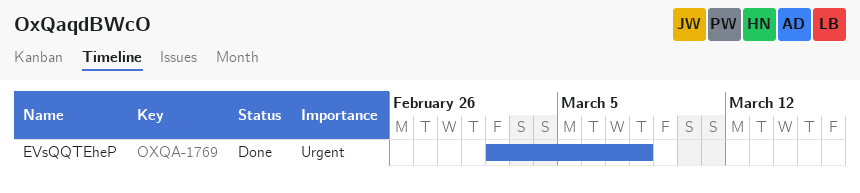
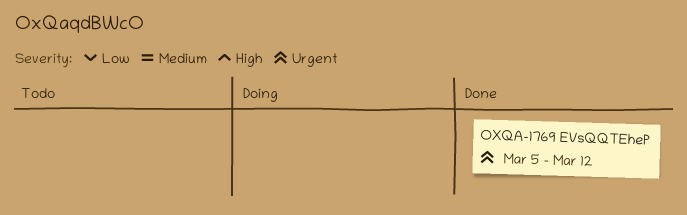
OXQA-1769, start: Mar 2 -> Mar 5
OXQA-1769, due: Mar 8 -> Mar 12

